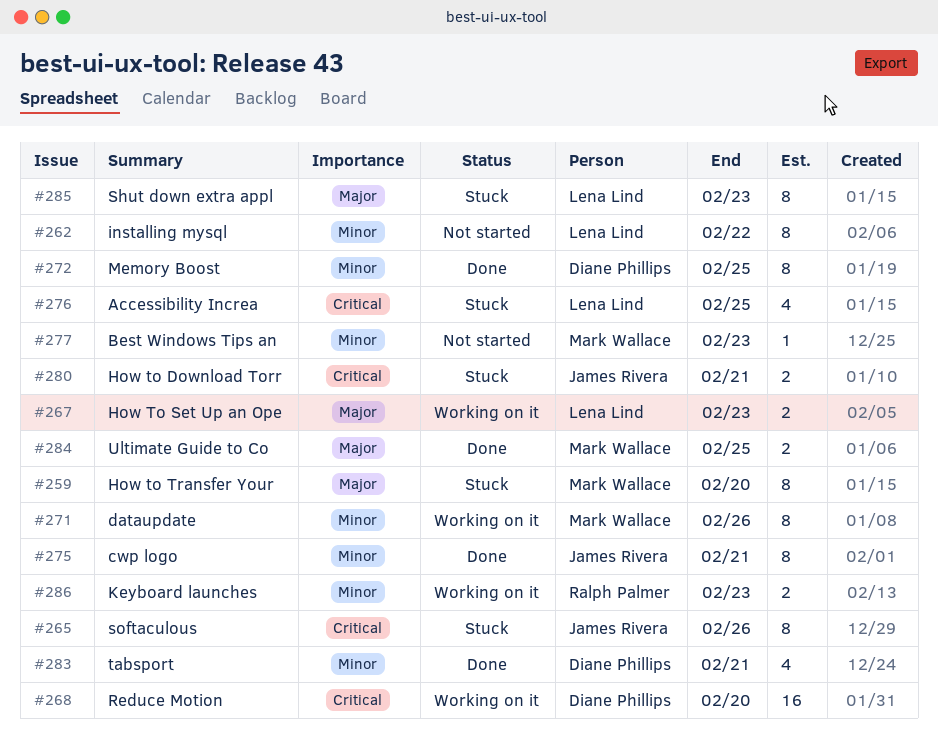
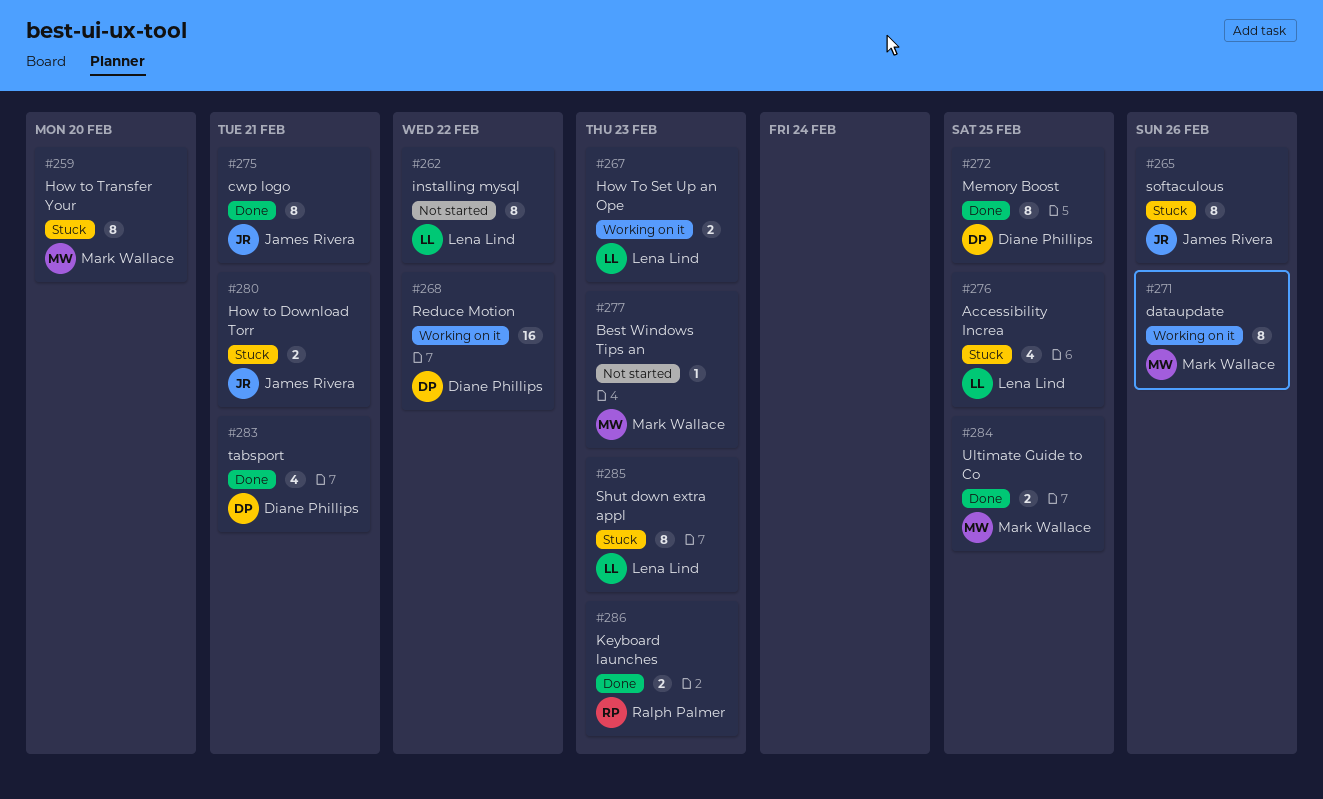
#268, due: Feb 20 -> Feb 22
#286, status: Working on it -> Done

